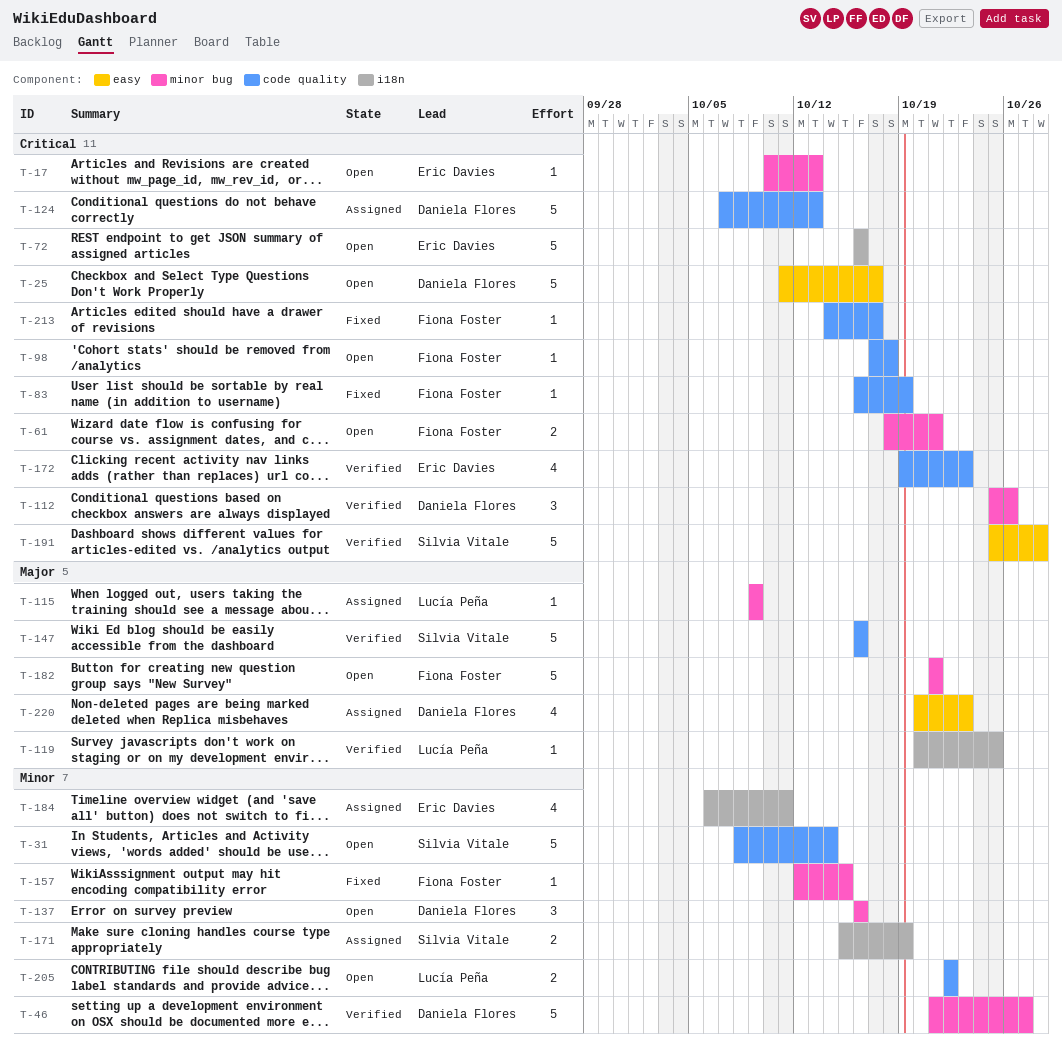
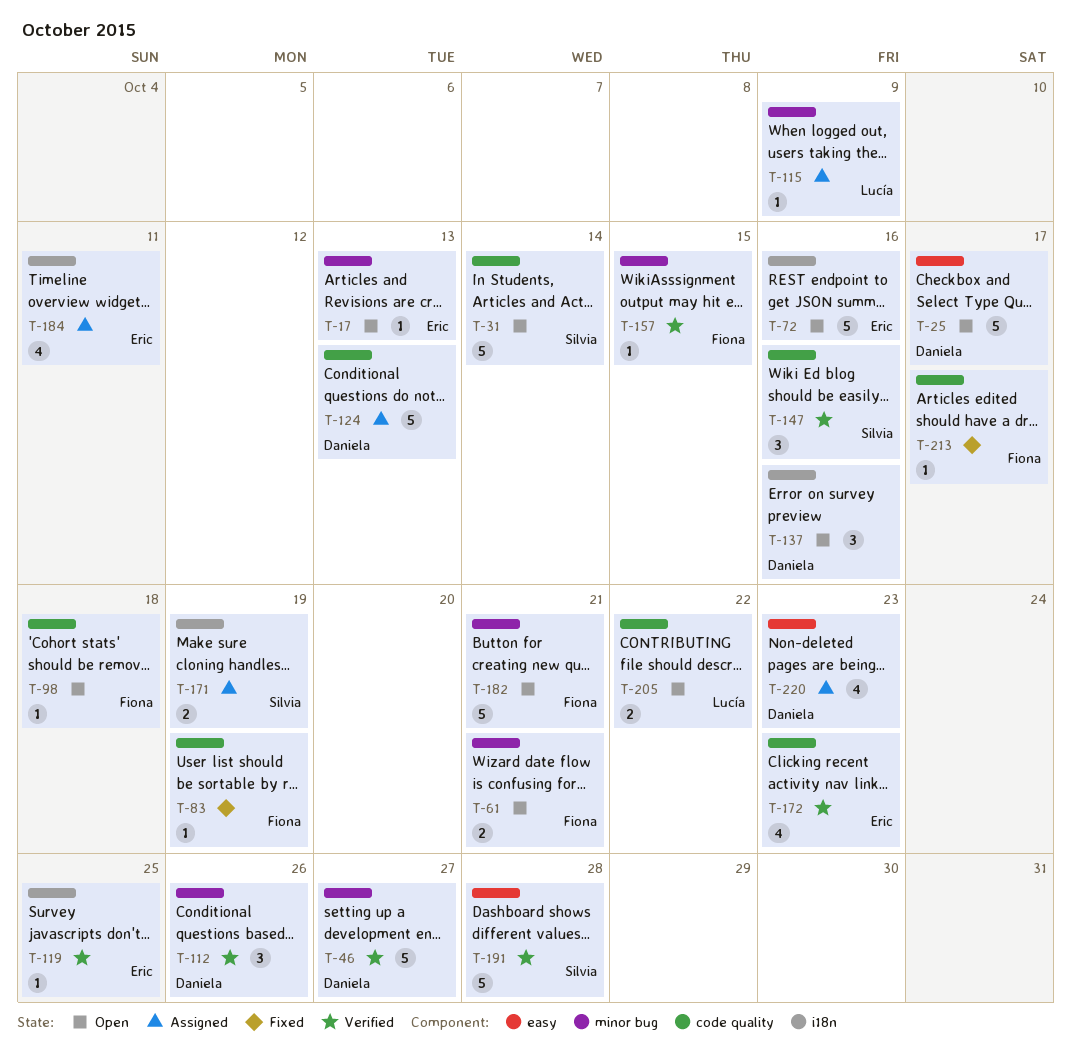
T-119, owner: Lucía Peña -> Eric Davies
T-137, label: minor bug -> i18n
T-147, estimate: 5 -> 3
T-157, status: Fixed -> Verified

